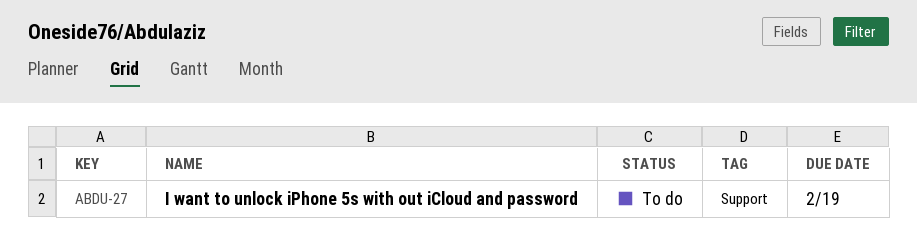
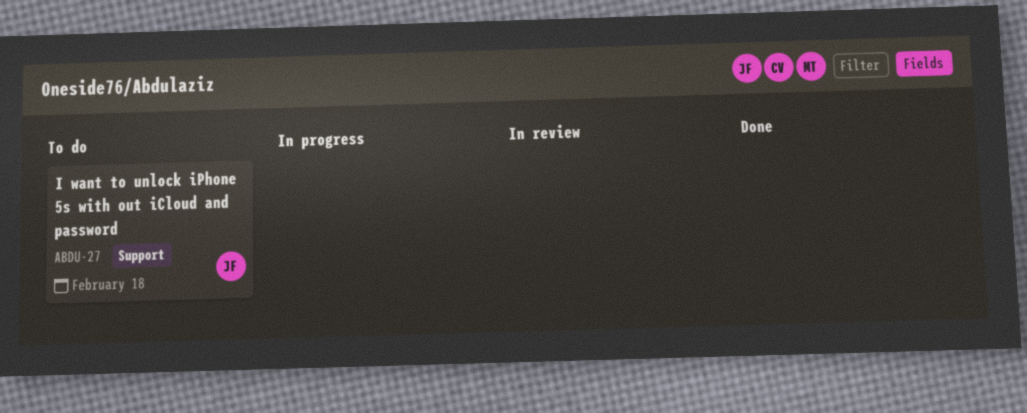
ABDU-27, due: Feb 19 -> Feb 18

